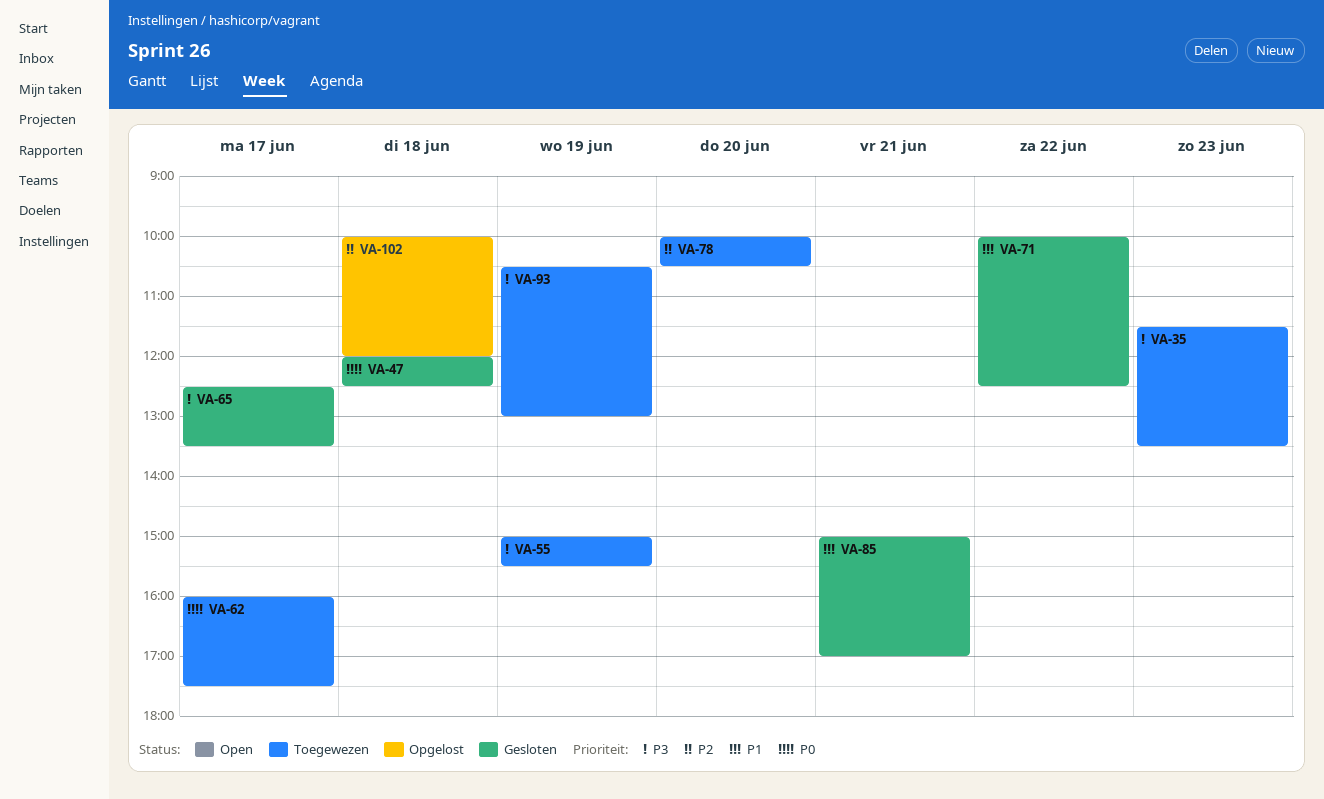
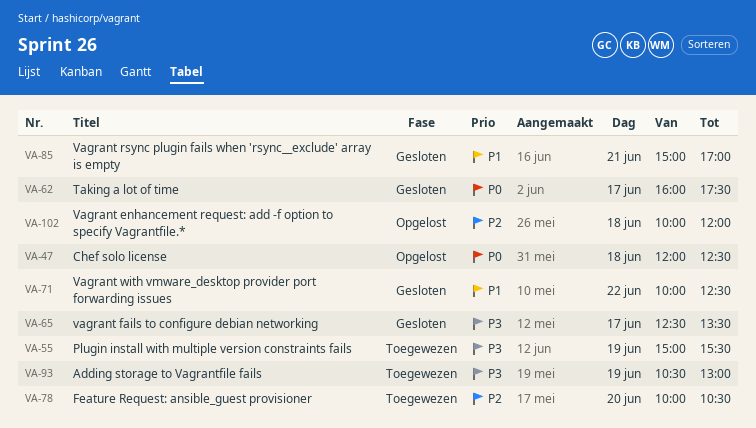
VA-35: present -> none
VA-47, status: Gesloten -> Opgelost
VA-62, status: Toegewezen -> Gesloten

